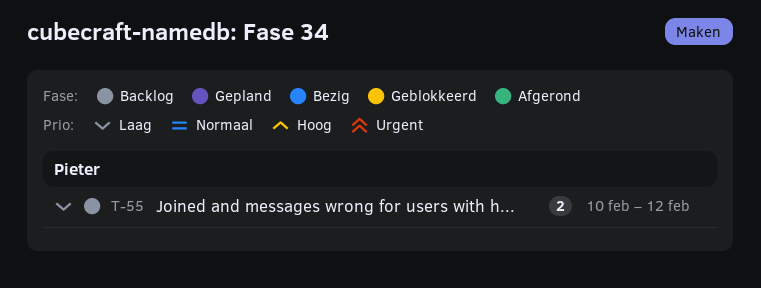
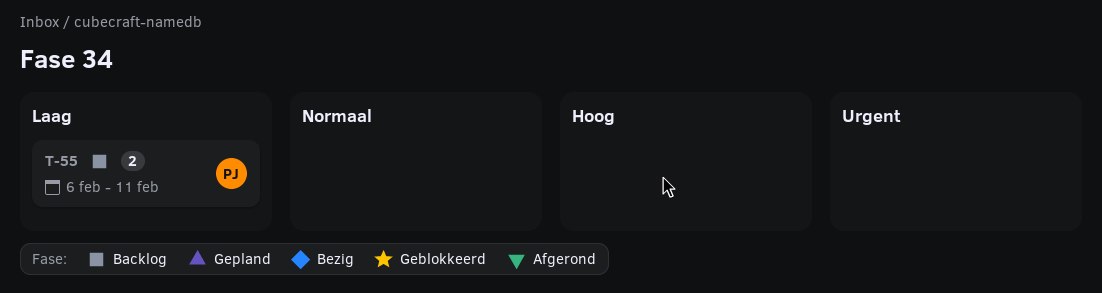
T-55, start: Feb 10 -> Feb 6
T-55, due: Feb 12 -> Feb 11

